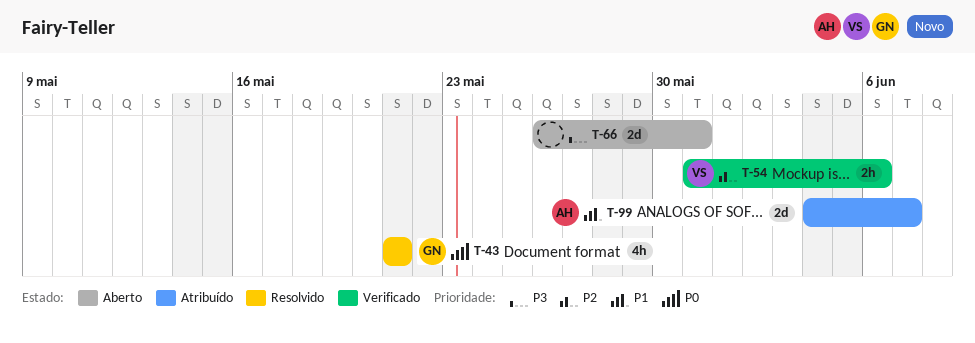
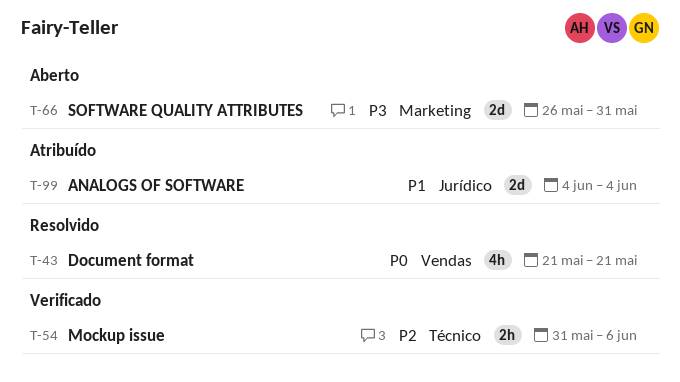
T-99, due: Jun 7 -> Jun 4

